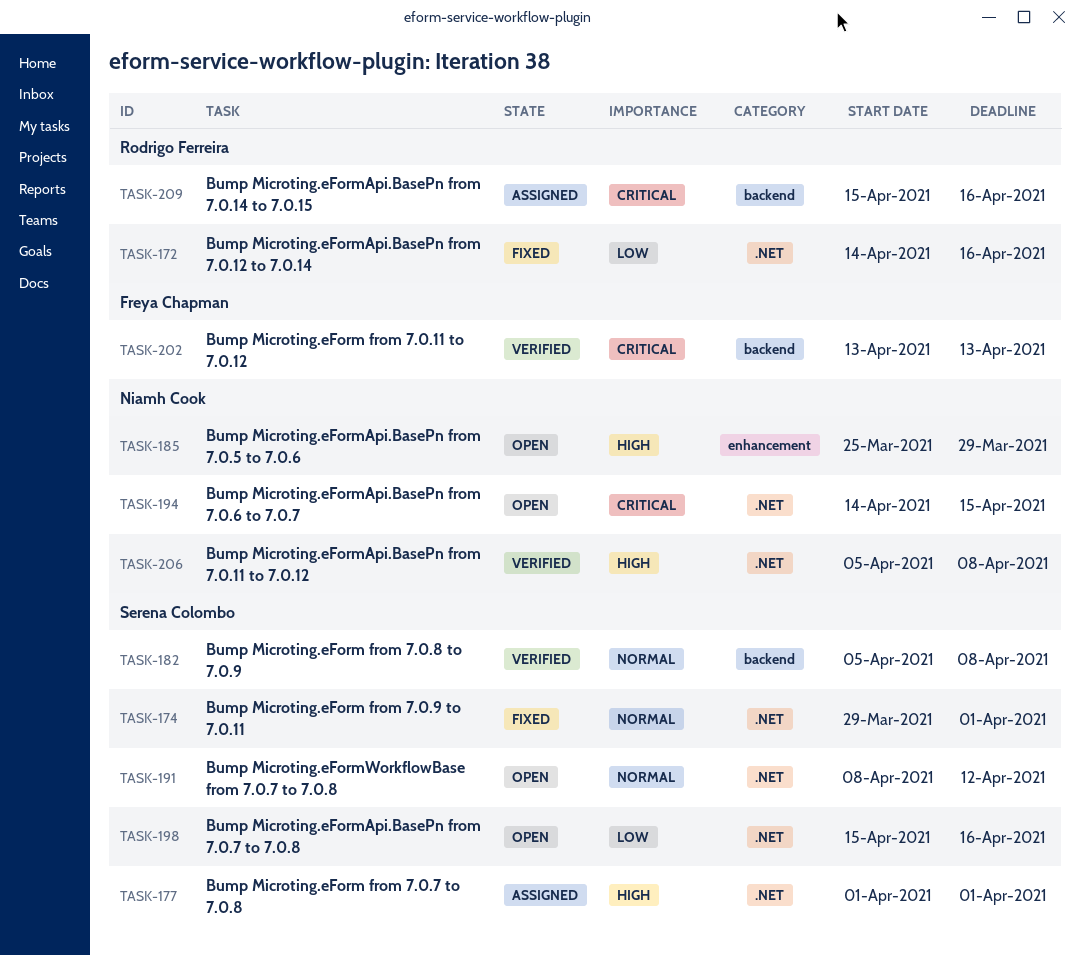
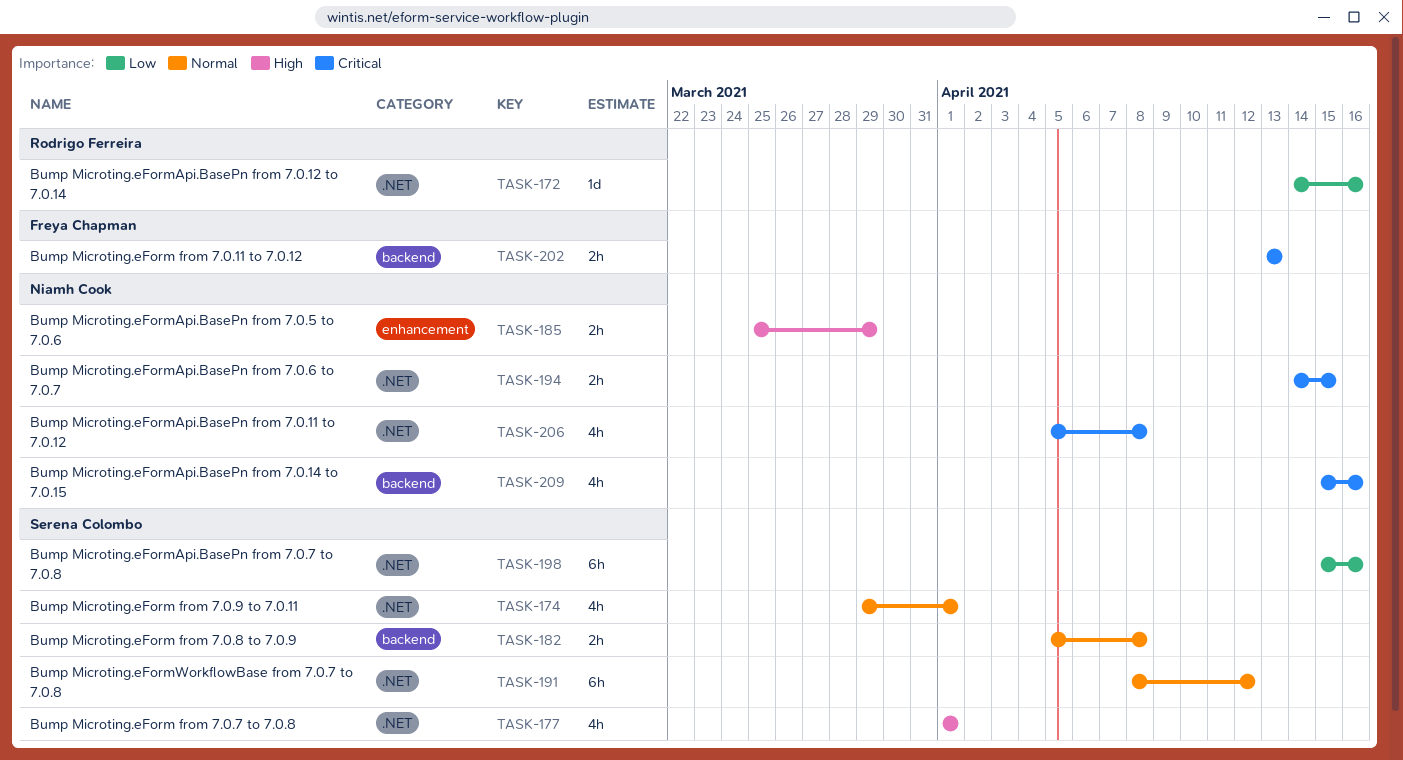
TASK-206, priority: High -> Critical
TASK-209, owner: Rodrigo Ferreira -> Niamh Cook

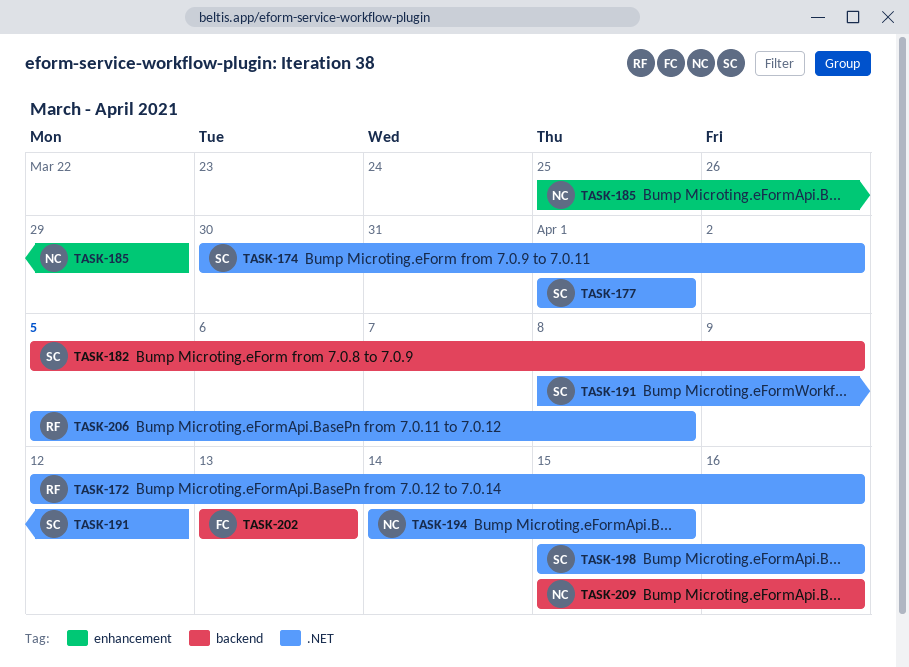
TASK-172, start: Apr 14 -> Apr 12
TASK-174, start: Mar 29 -> Mar 30
TASK-174, due: Apr 1 -> Apr 2
TASK-182, due: Apr 8 -> Apr 9
TASK-206, owner: Niamh Cook -> Rodrigo Ferreira

